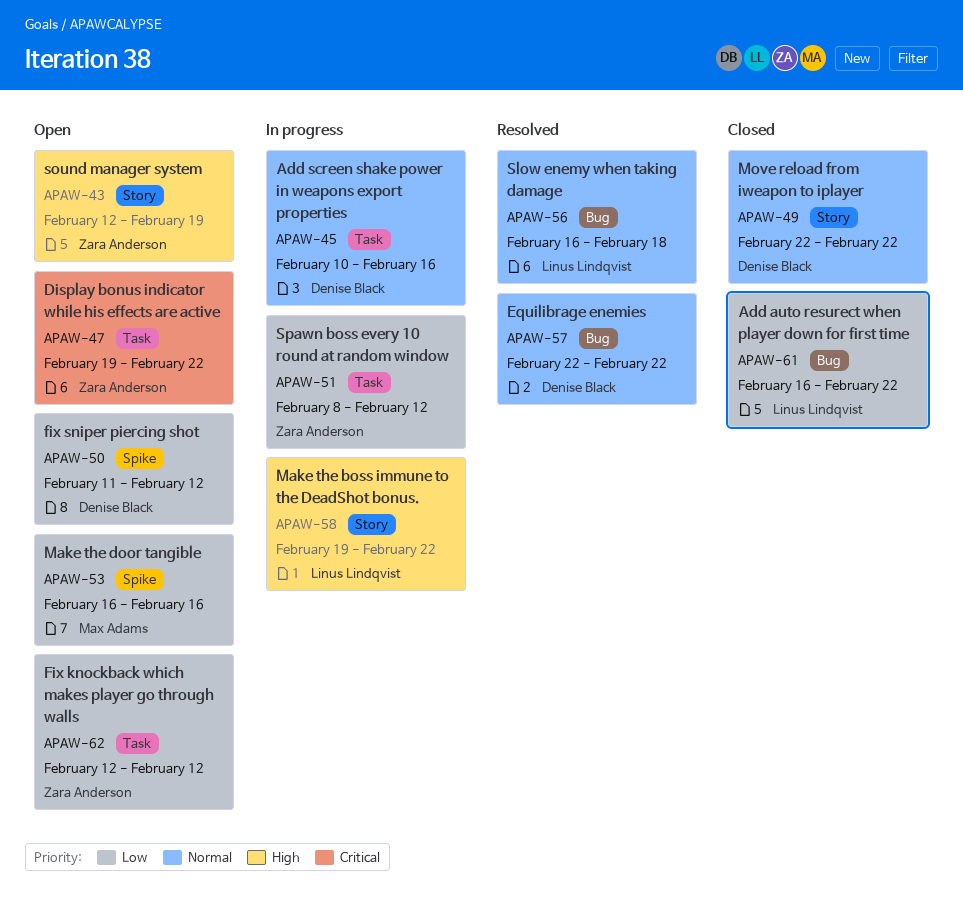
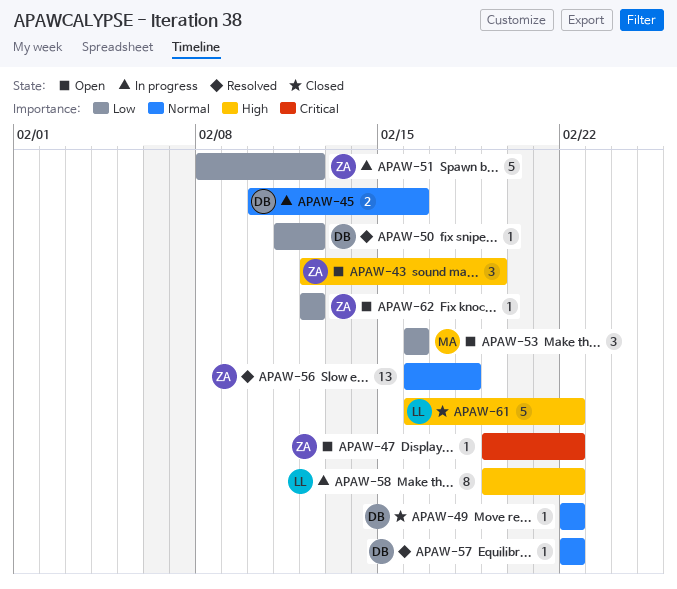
APAW-50, status: Open -> Resolved
APAW-56, owner: Linus Lindqvist -> Zara Anderson
APAW-61, priority: Low -> High

